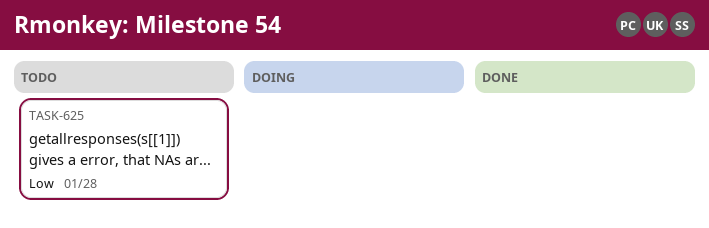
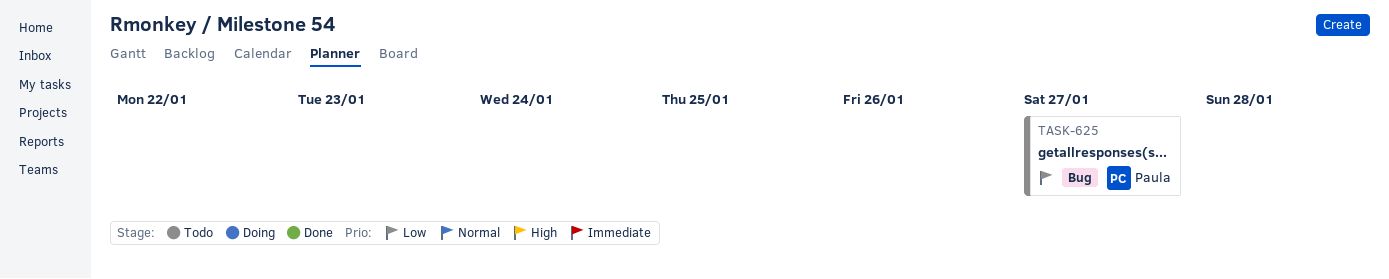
TASK-625, due: Jan 28 -> Jan 27

